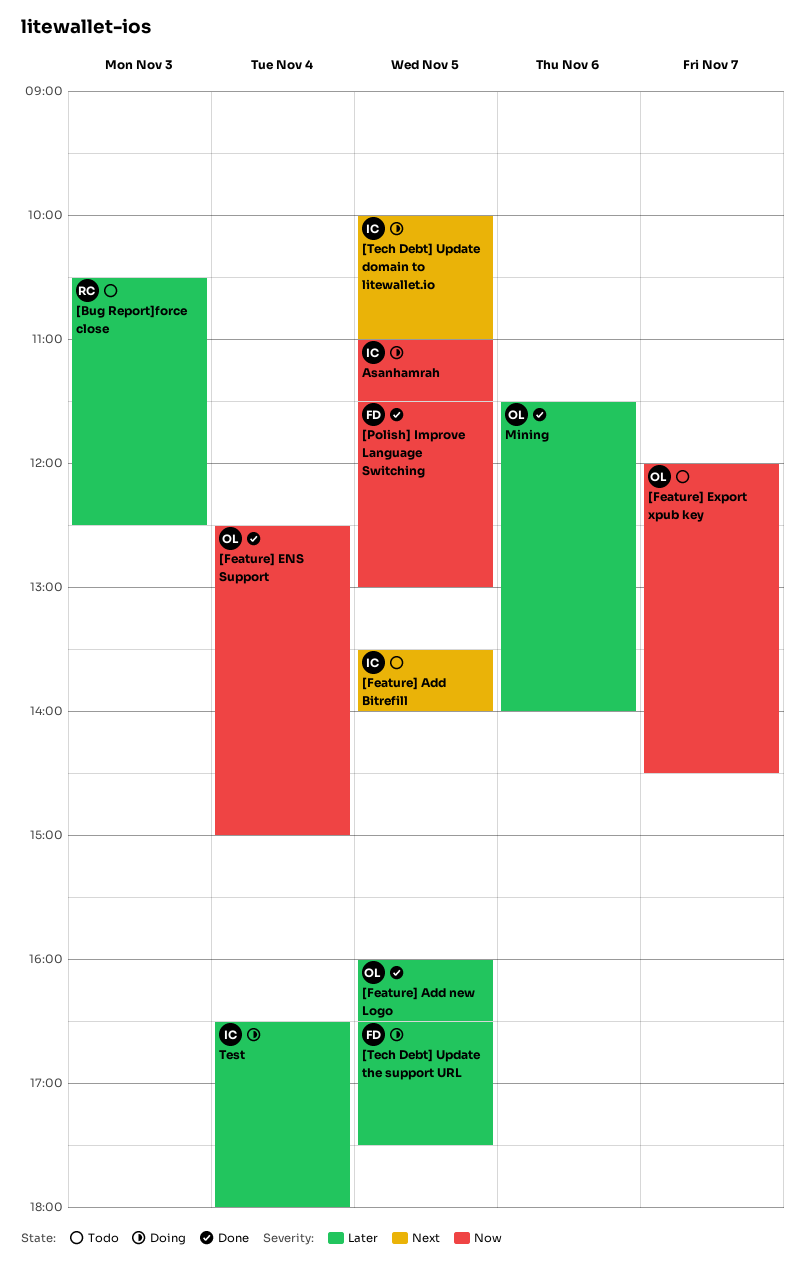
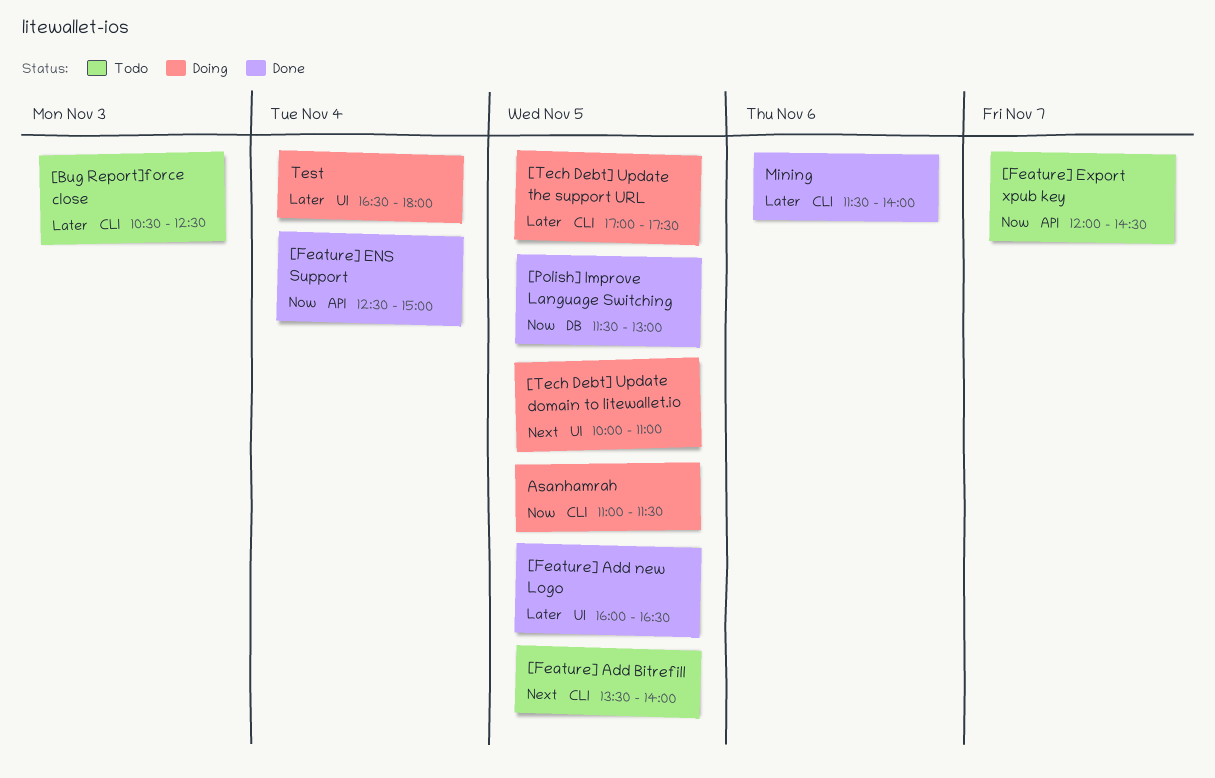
[Tech Debt] Update the support URL, begins: 16:30 -> 17:00

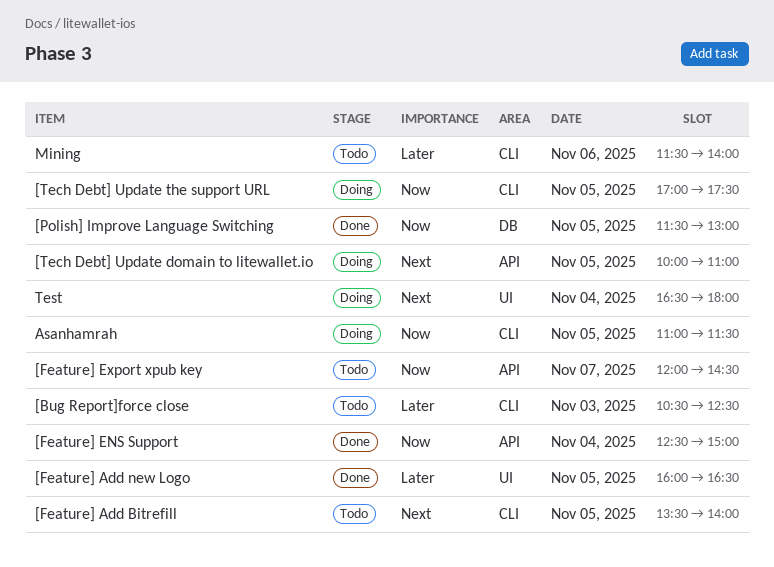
[Tech Debt] Update domain to litewallet.io, label: UI -> API
[Tech Debt] Update the support URL, priority: Later -> Now
Mining, status: Done -> Todo
Test, priority: Later -> Next

